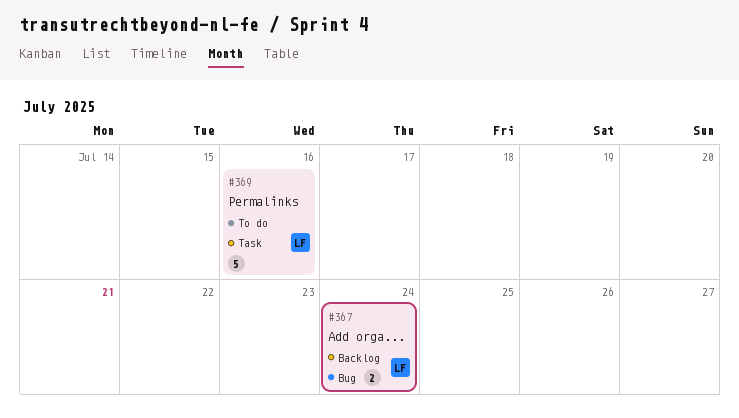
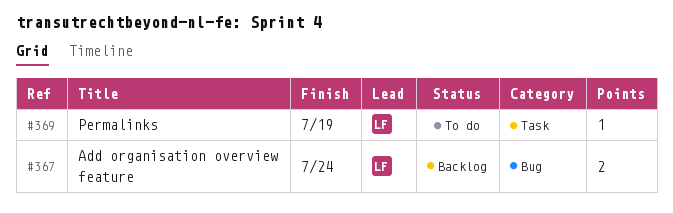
#369, estimate: 5 -> 1
#369, due: Jul 16 -> Jul 19

